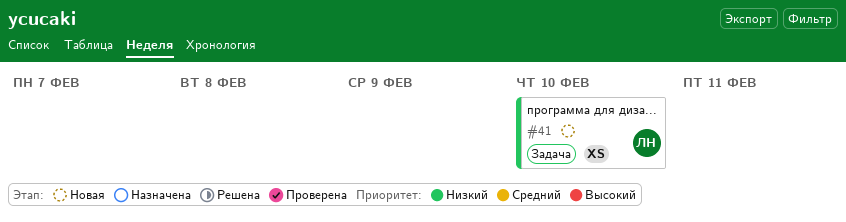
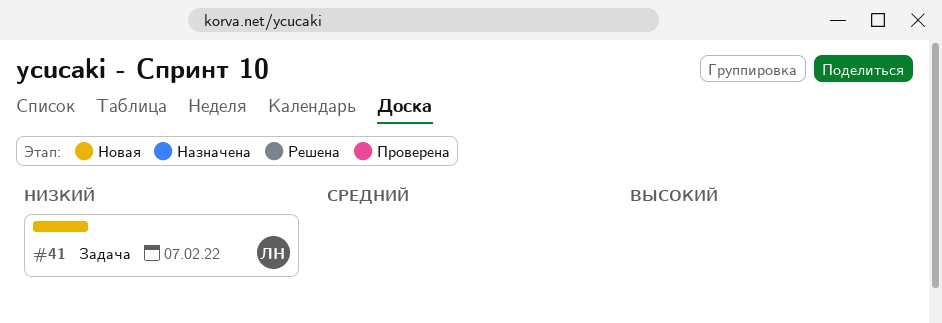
#41, due: Feb 10 -> Feb 7

